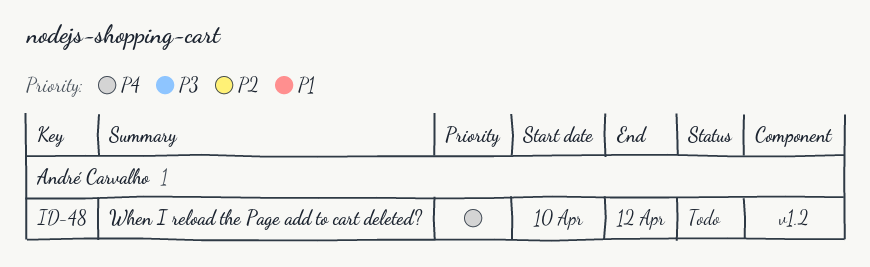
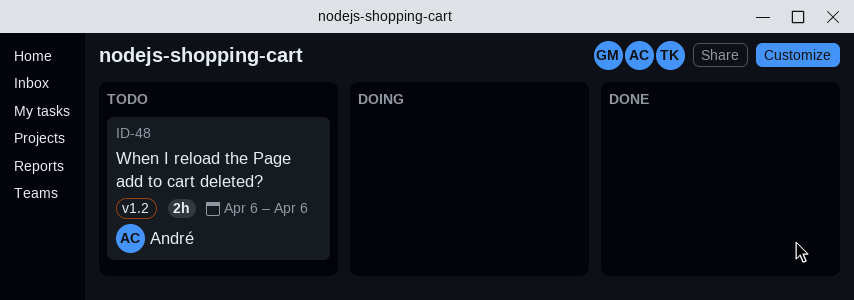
ID-48, start: Apr 10 -> Apr 6
ID-48, due: Apr 12 -> Apr 6

